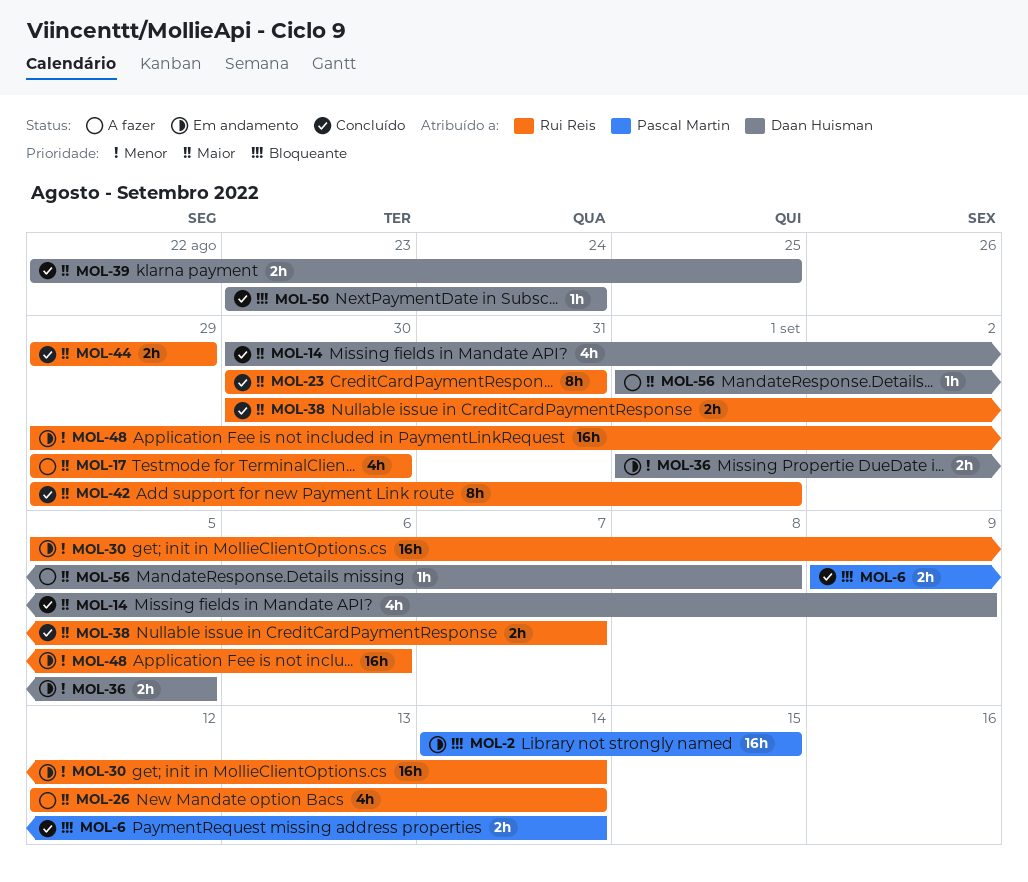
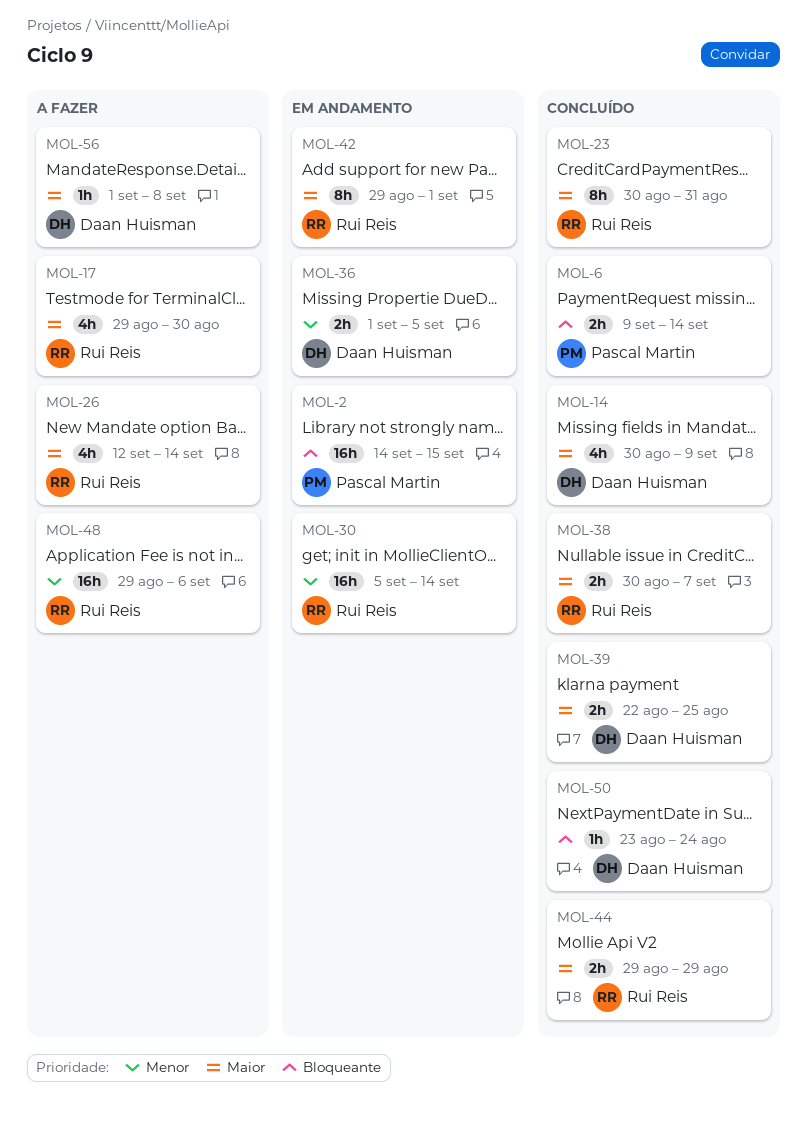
MOL-42, status: Concluído -> Em andamento
MOL-48, status: Em andamento -> A fazer

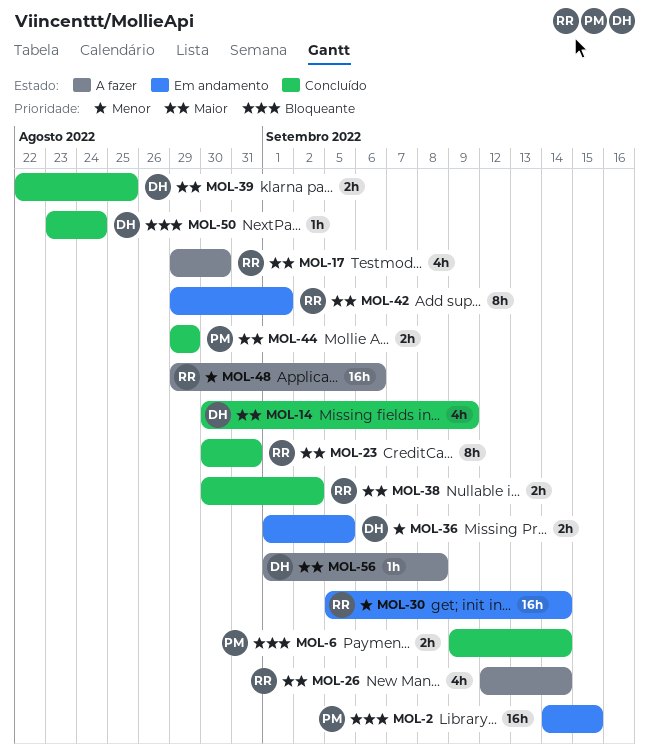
MOL-38, due: Sep 7 -> Sep 2
MOL-44, owner: Rui Reis -> Pascal Martin

